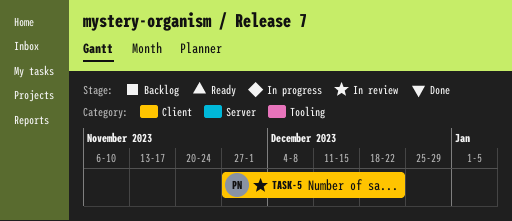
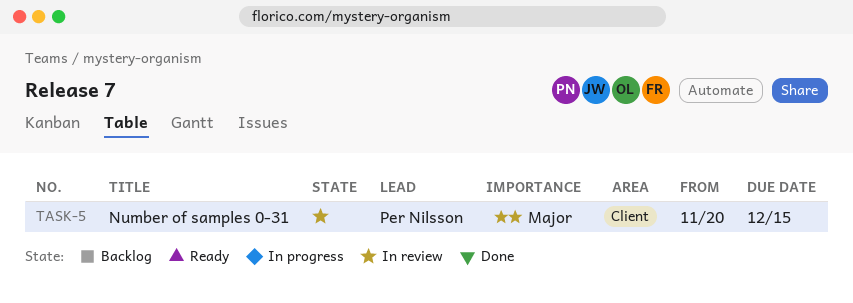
TASK-5, start: Nov 27 -> Nov 20
TASK-5, due: Dec 22 -> Dec 15

